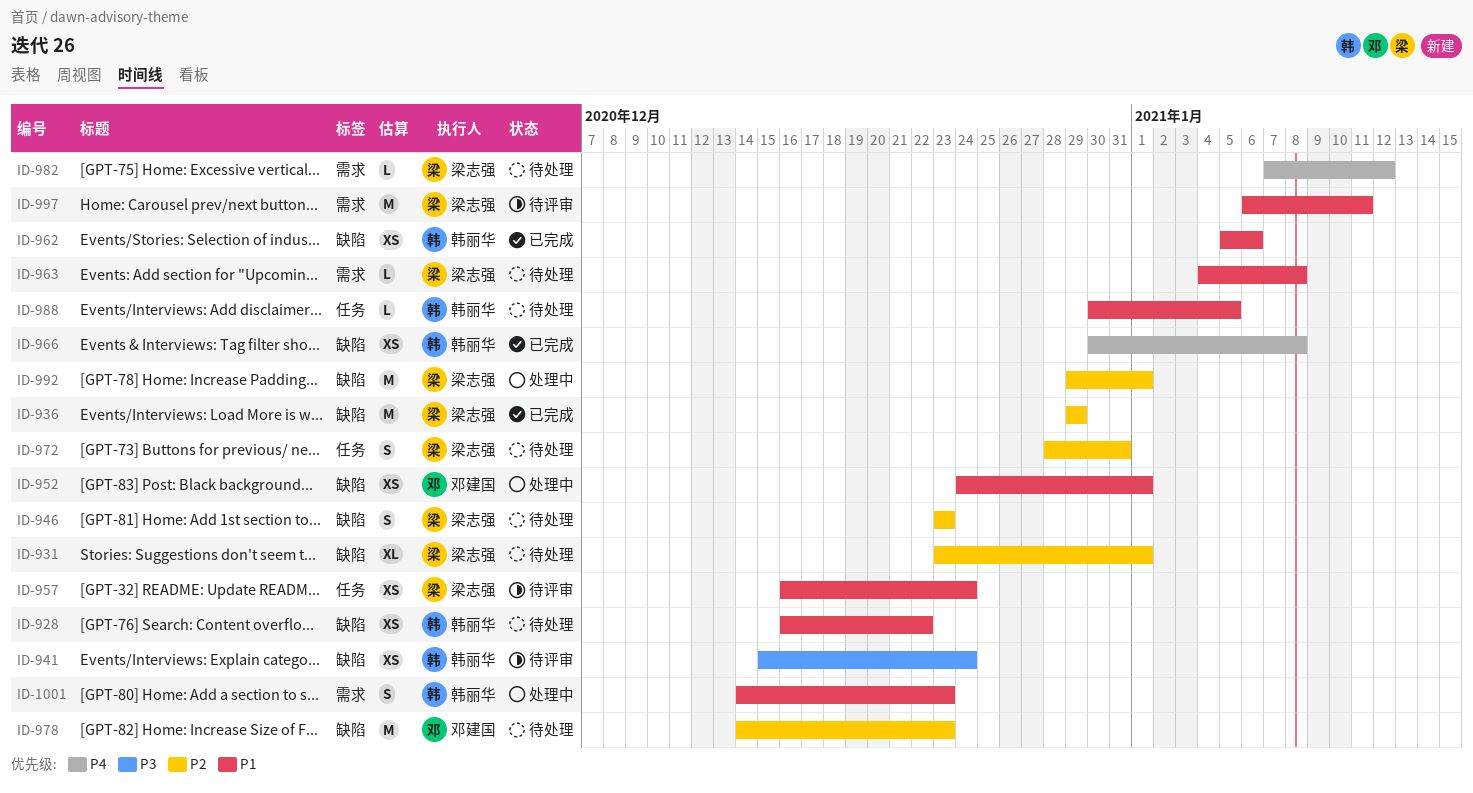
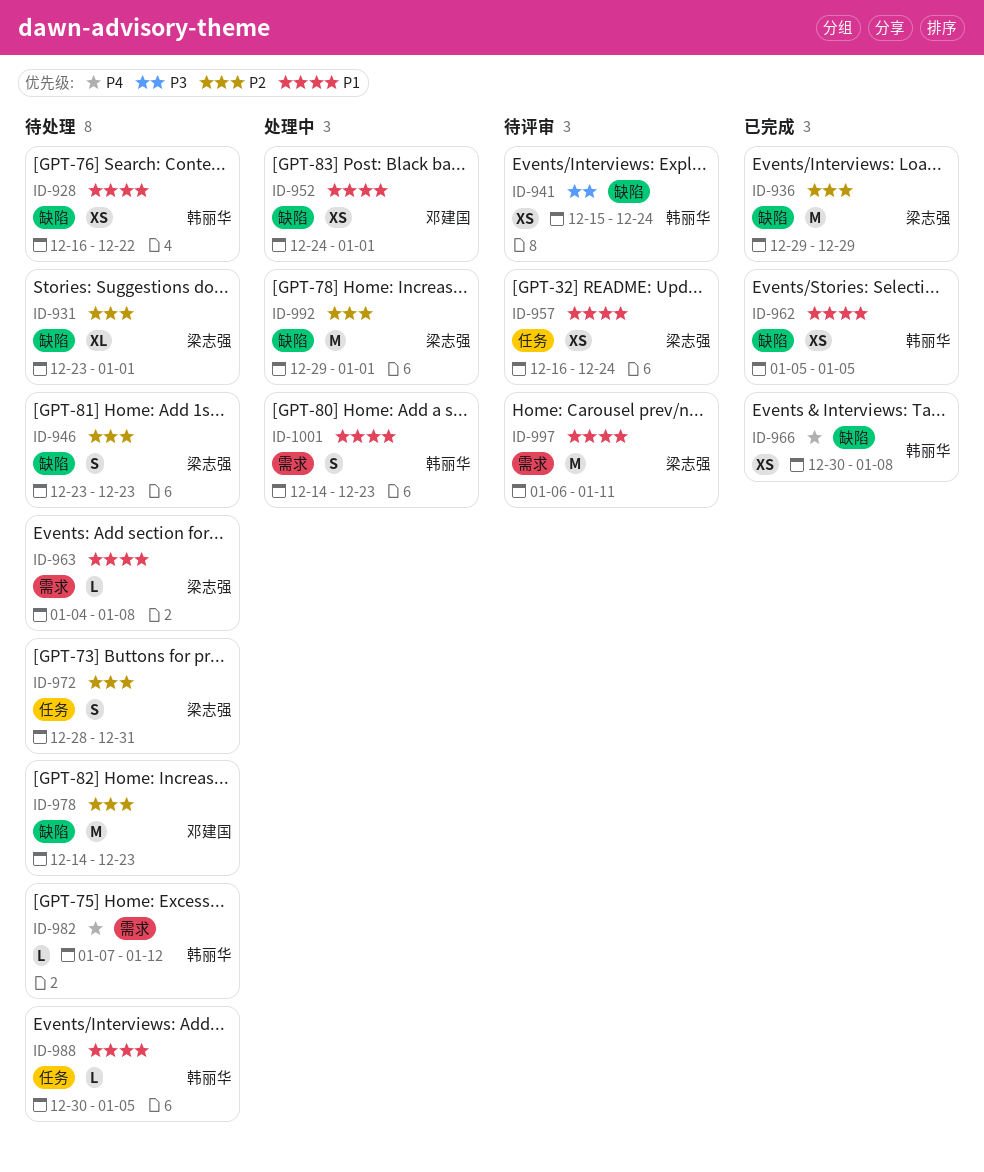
ID-962, due: Jan 6 -> Jan 5
ID-982, owner: 梁志强 -> 韩丽华

